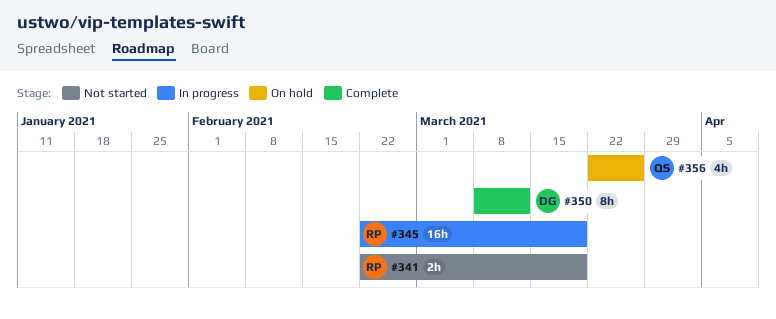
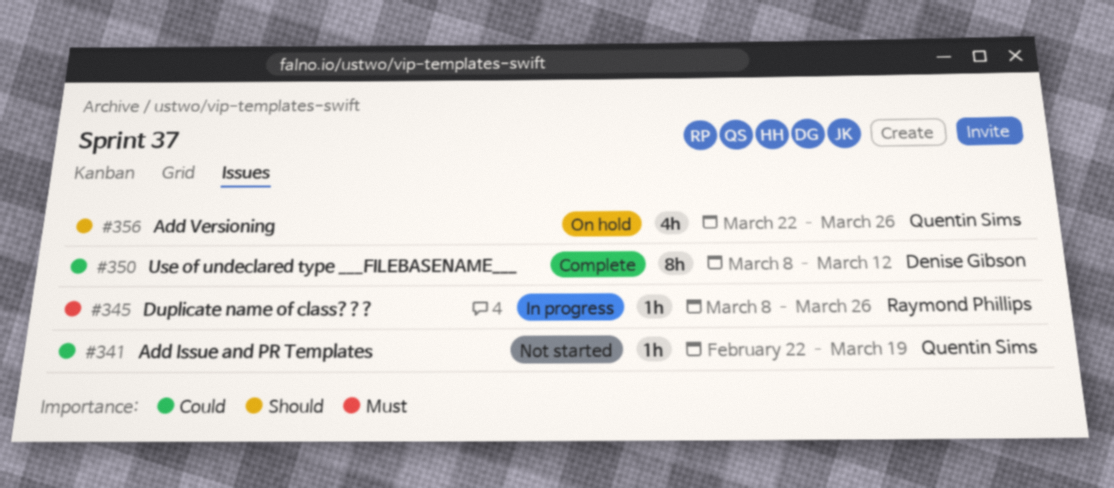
#341, owner: Raymond Phillips -> Quentin Sims
#341, estimate: 2h -> 1h
#345, estimate: 16h -> 1h
#345, start: Feb 22 -> Mar 8
#345, due: Mar 19 -> Mar 26

